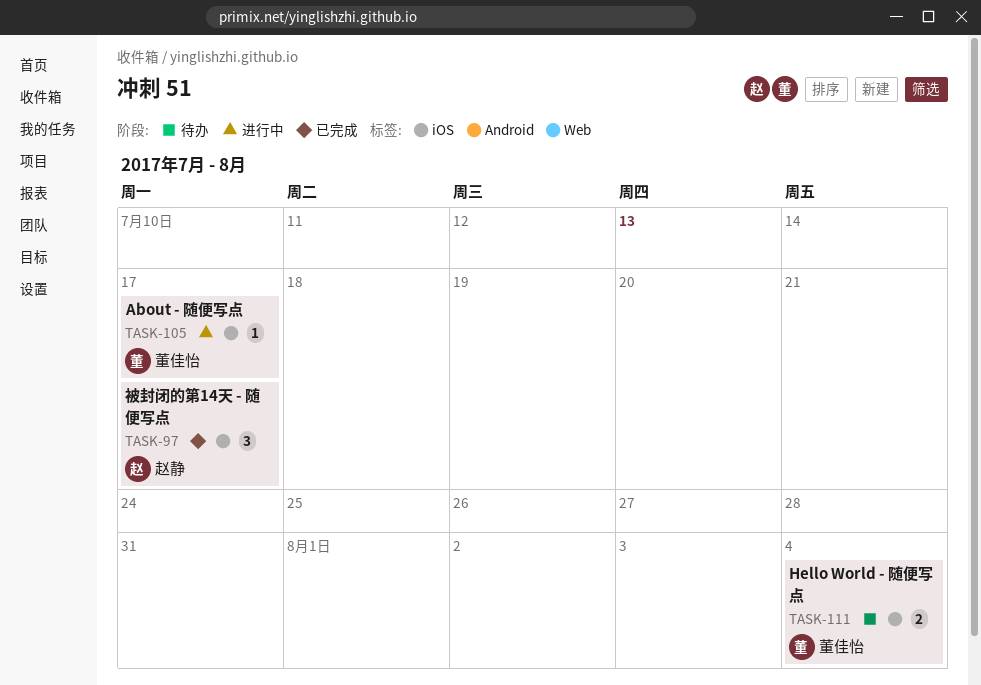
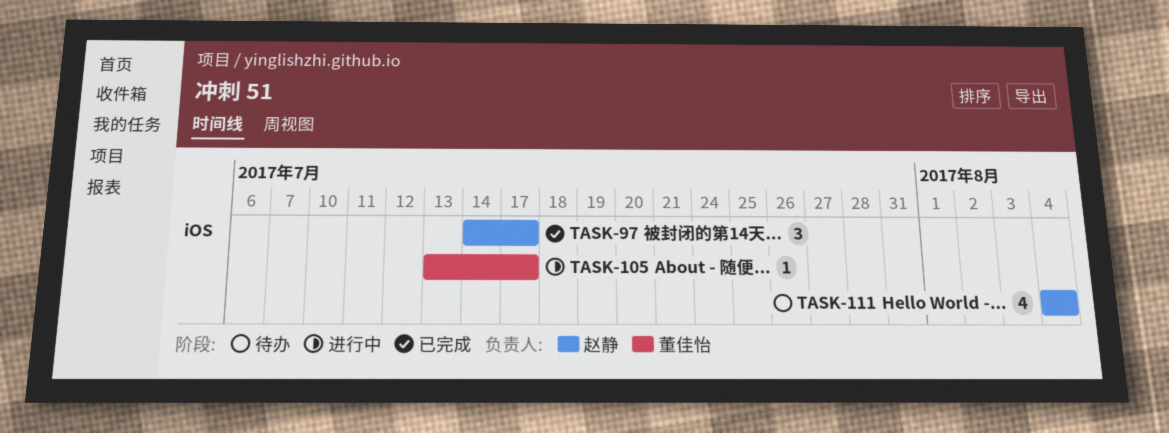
TASK-111, owner: 董佳怡 -> 赵静
TASK-111, estimate: 2 -> 4

